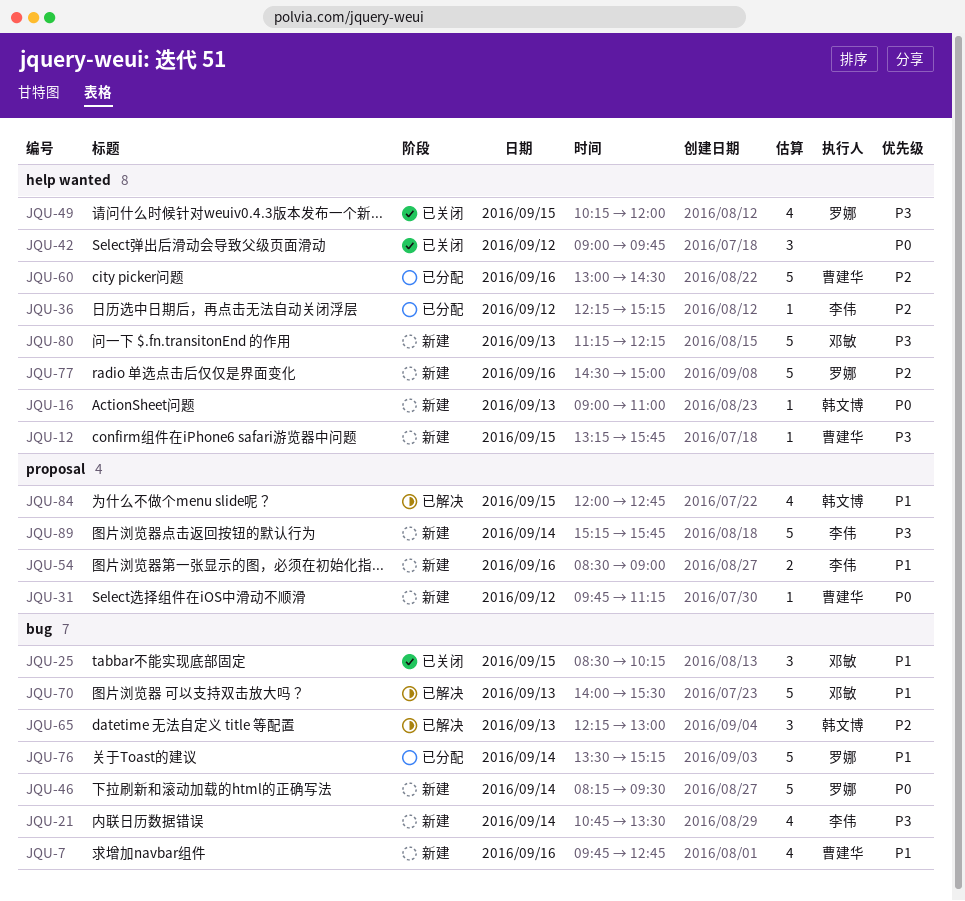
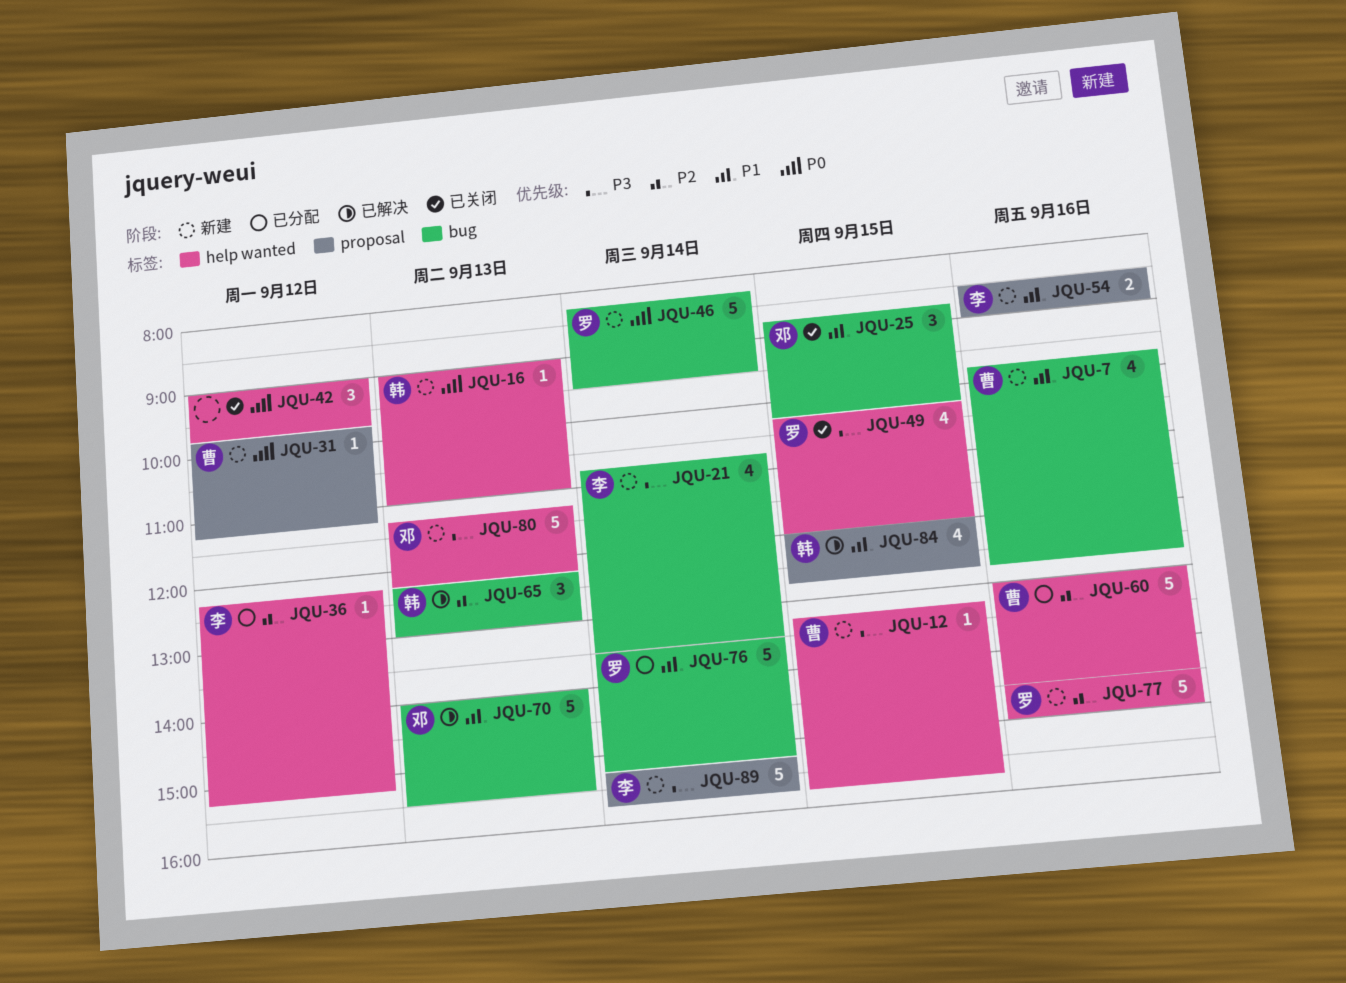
JQU-25, begins: 08:30 -> 08:45

